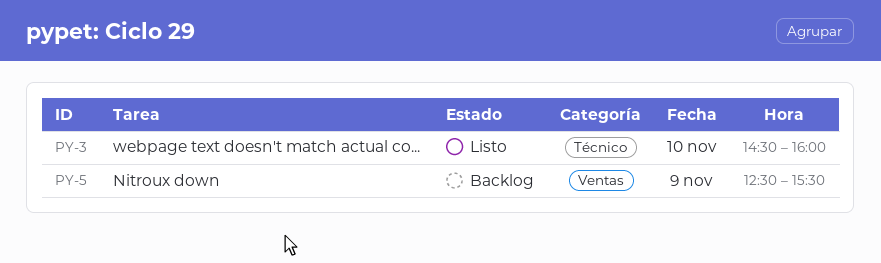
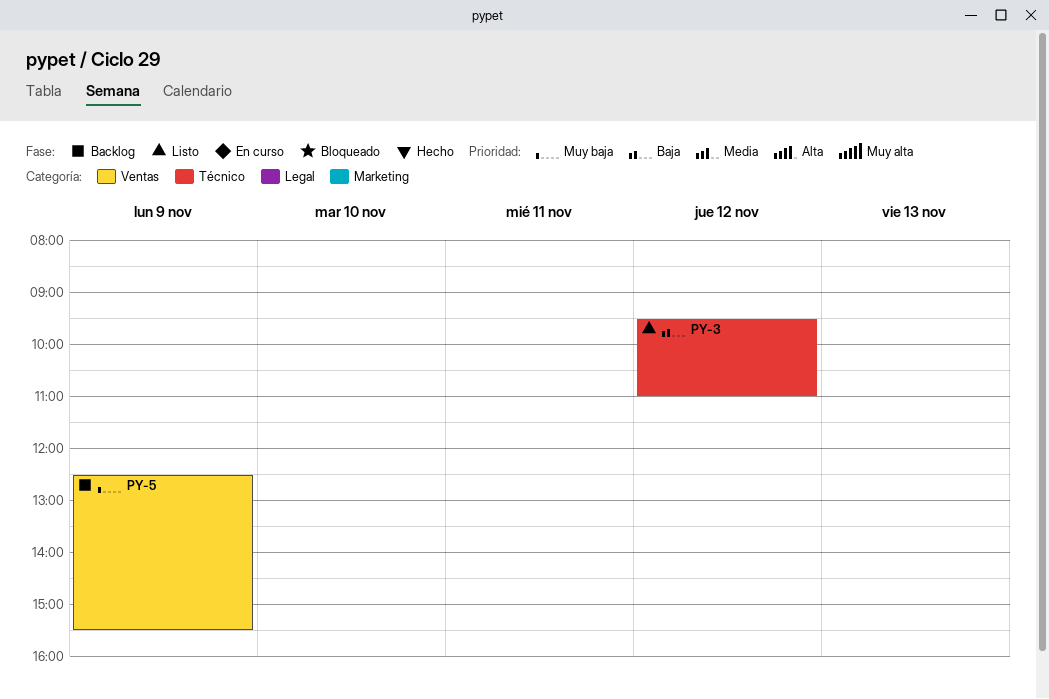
PY-3, day: Nov 10 -> Nov 12
PY-3, begins: 14:30 -> 09:30
PY-3, ends: 16:00 -> 11:00

